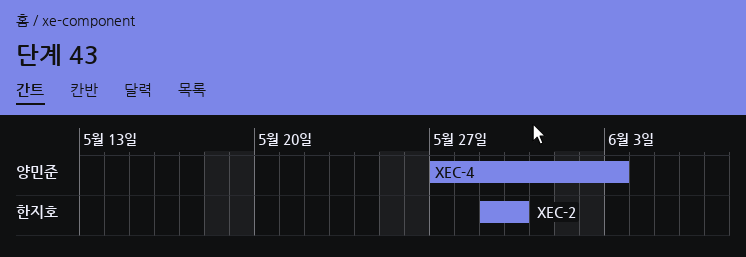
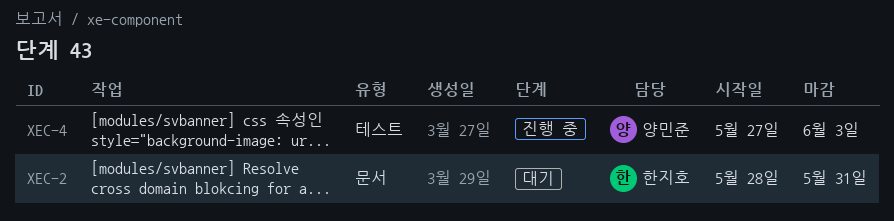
XEC-2, start: May 29 -> May 28
XEC-2, due: May 30 -> May 31

